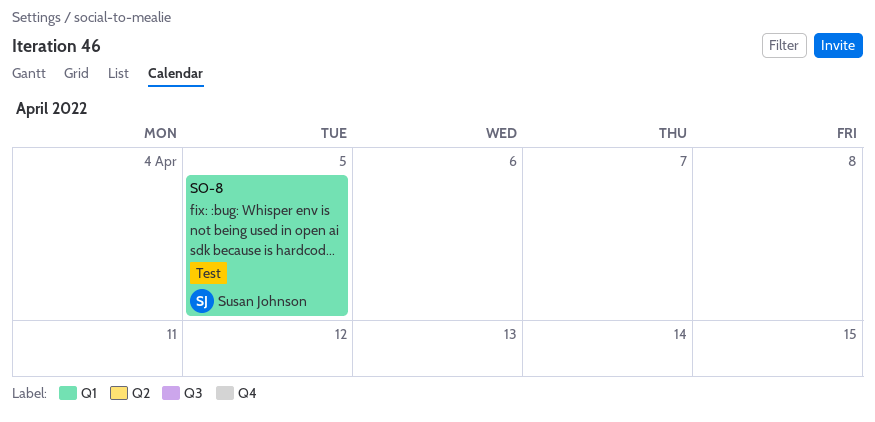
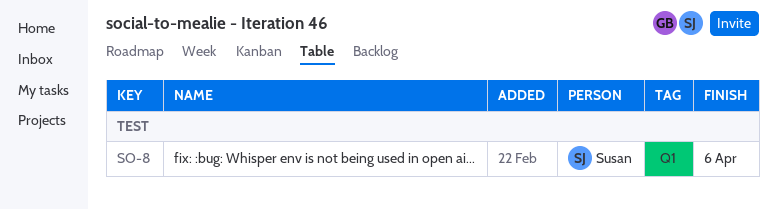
SO-8, due: Apr 5 -> Apr 6

